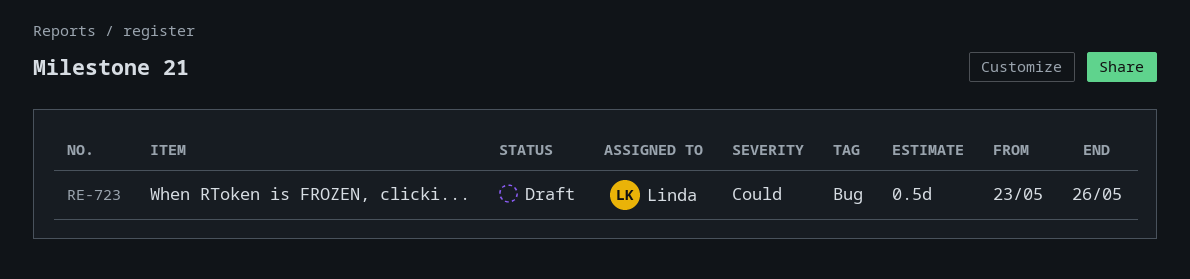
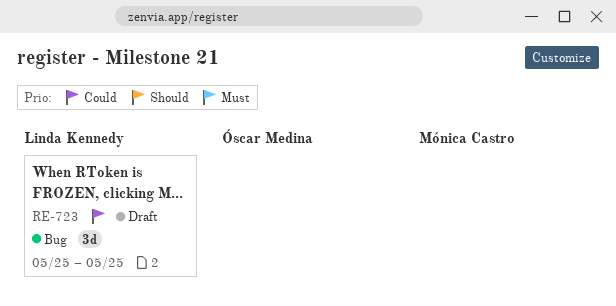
RE-723, estimate: 0.5d -> 3d
RE-723, start: May 23 -> May 25
RE-723, due: May 26 -> May 25

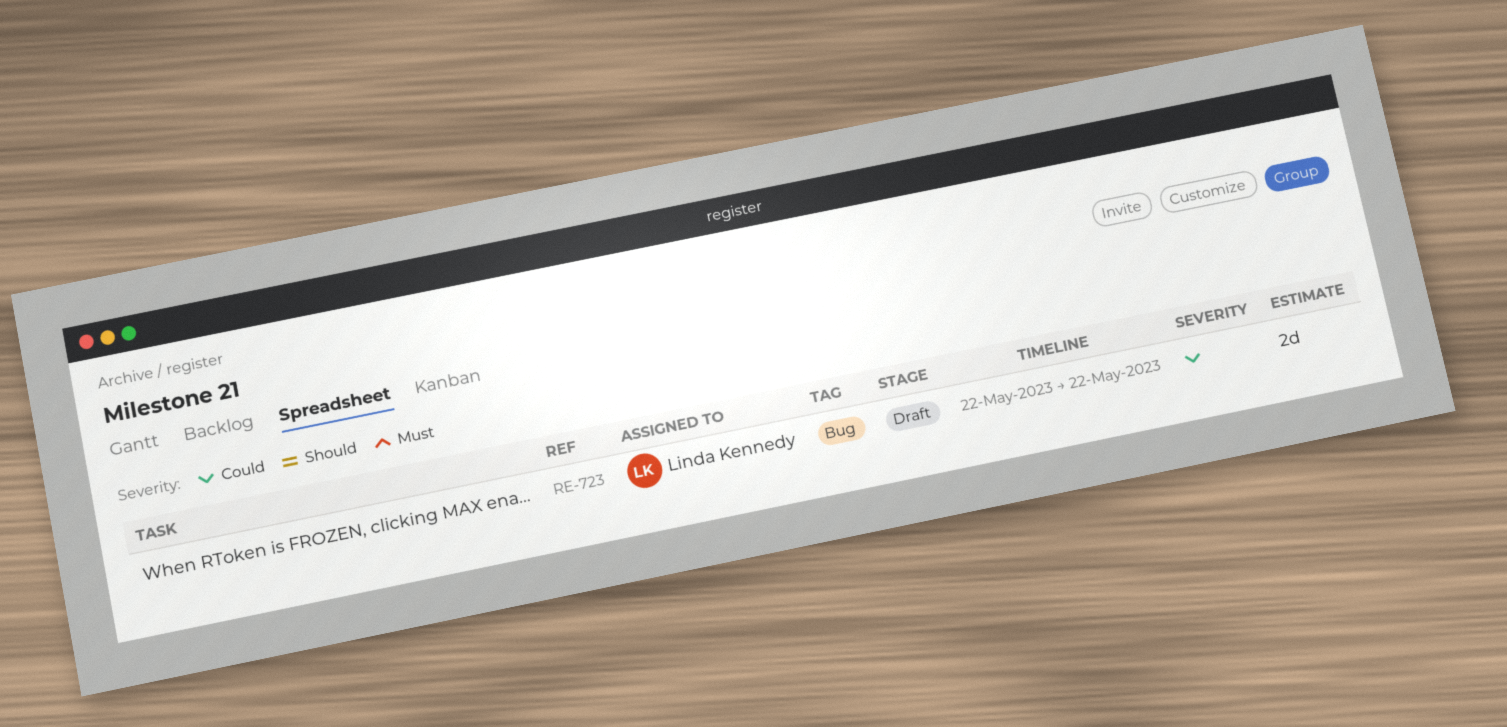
RE-723, estimate: 3d -> 2d
RE-723, start: May 25 -> May 22
RE-723, due: May 25 -> May 22

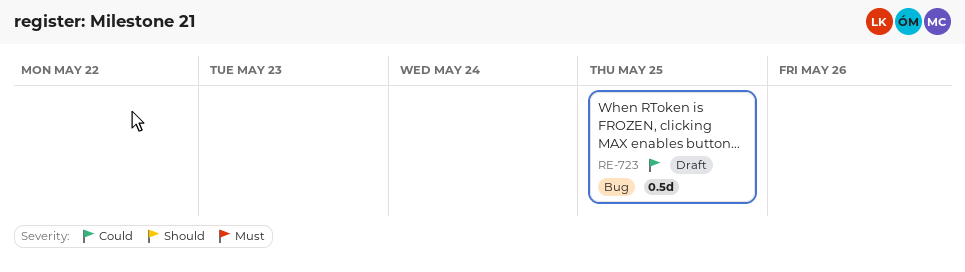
RE-723, estimate: 2d -> 0.5d
RE-723, due: May 22 -> May 25

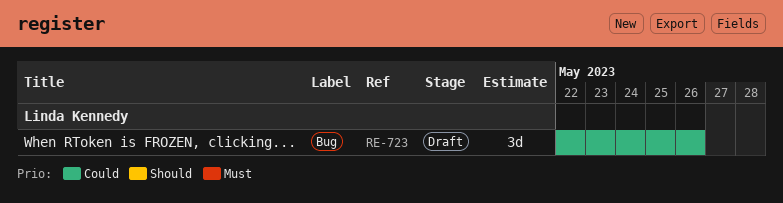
RE-723, estimate: 0.5d -> 3d
RE-723, due: May 25 -> May 26

